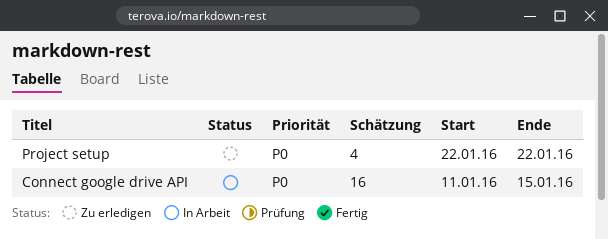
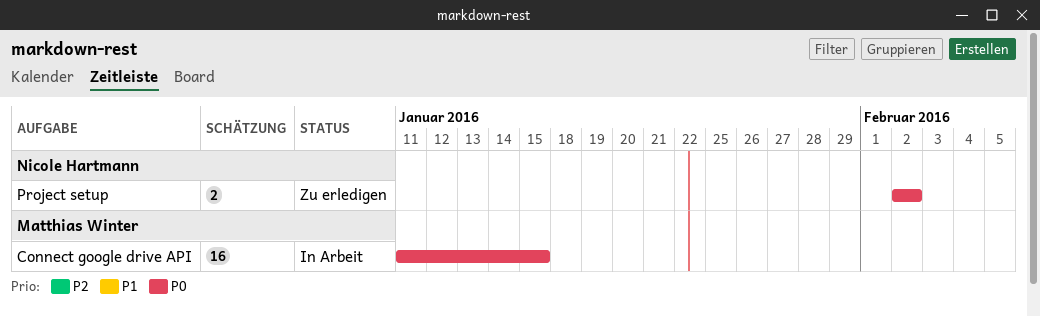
Project setup, estimate: 4 -> 2
Project setup, start: Jan 22 -> Feb 2
Project setup, due: Jan 22 -> Feb 2

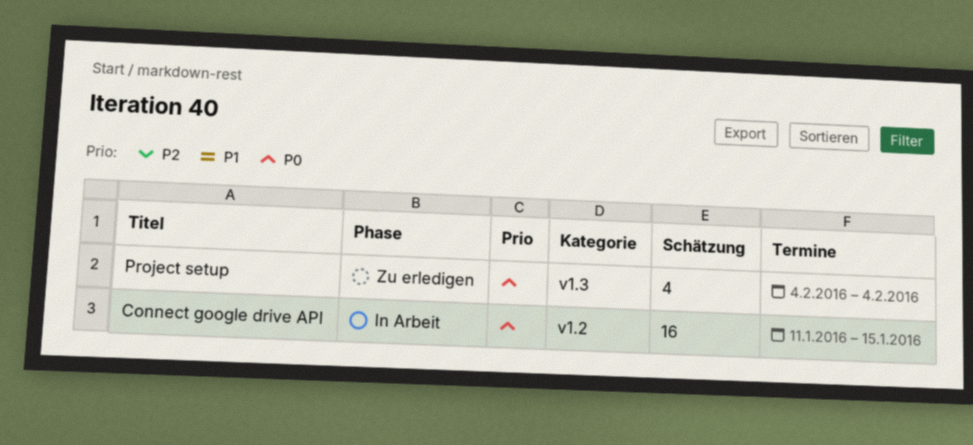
Project setup, estimate: 2 -> 4
Project setup, start: Feb 2 -> Feb 4
Project setup, due: Feb 2 -> Feb 4

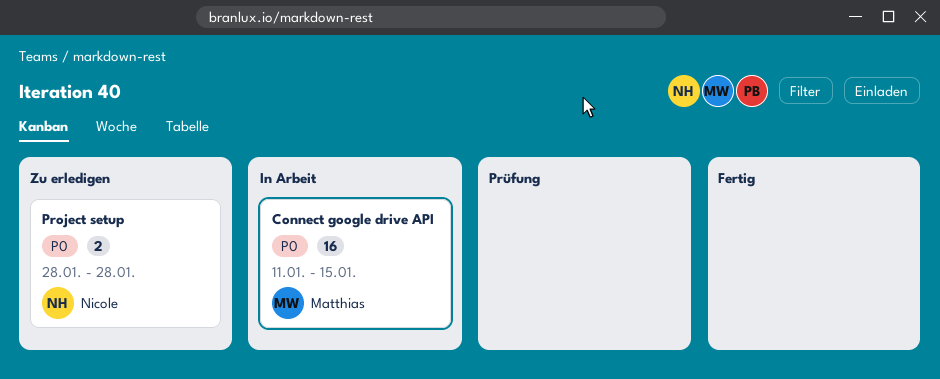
Project setup, estimate: 4 -> 2
Project setup, start: Feb 4 -> Jan 28
Project setup, due: Feb 4 -> Jan 28

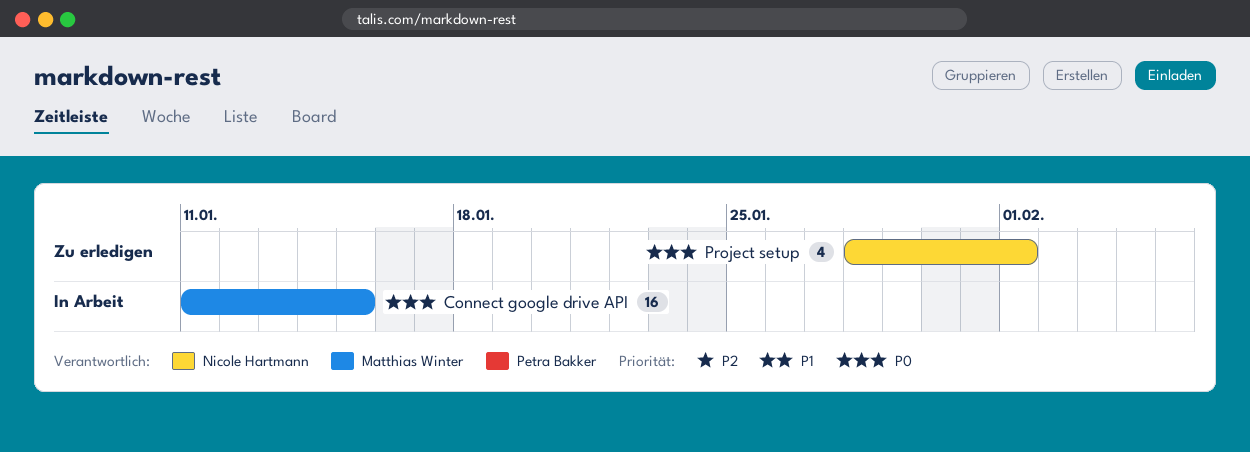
Project setup, estimate: 2 -> 4
Project setup, due: Jan 28 -> Feb 1

